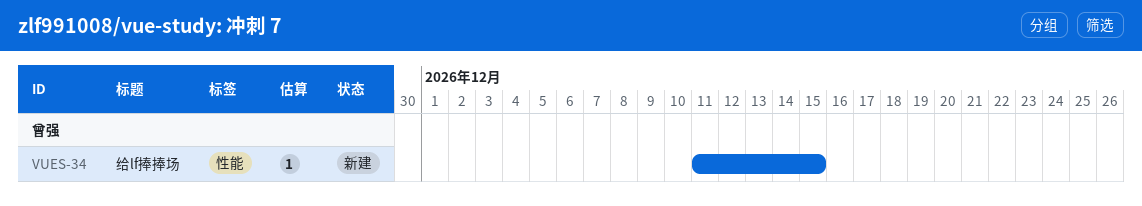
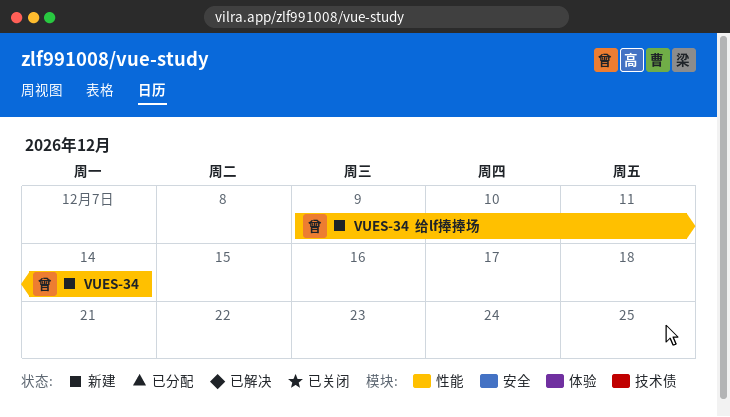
VUES-34, start: Dec 11 -> Dec 9
VUES-34, due: Dec 15 -> Dec 14

